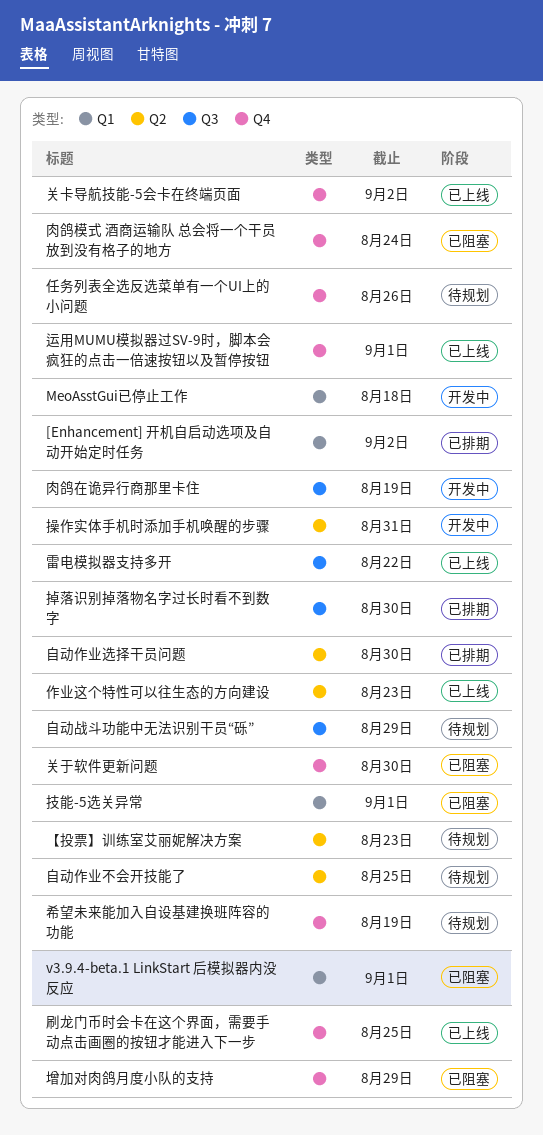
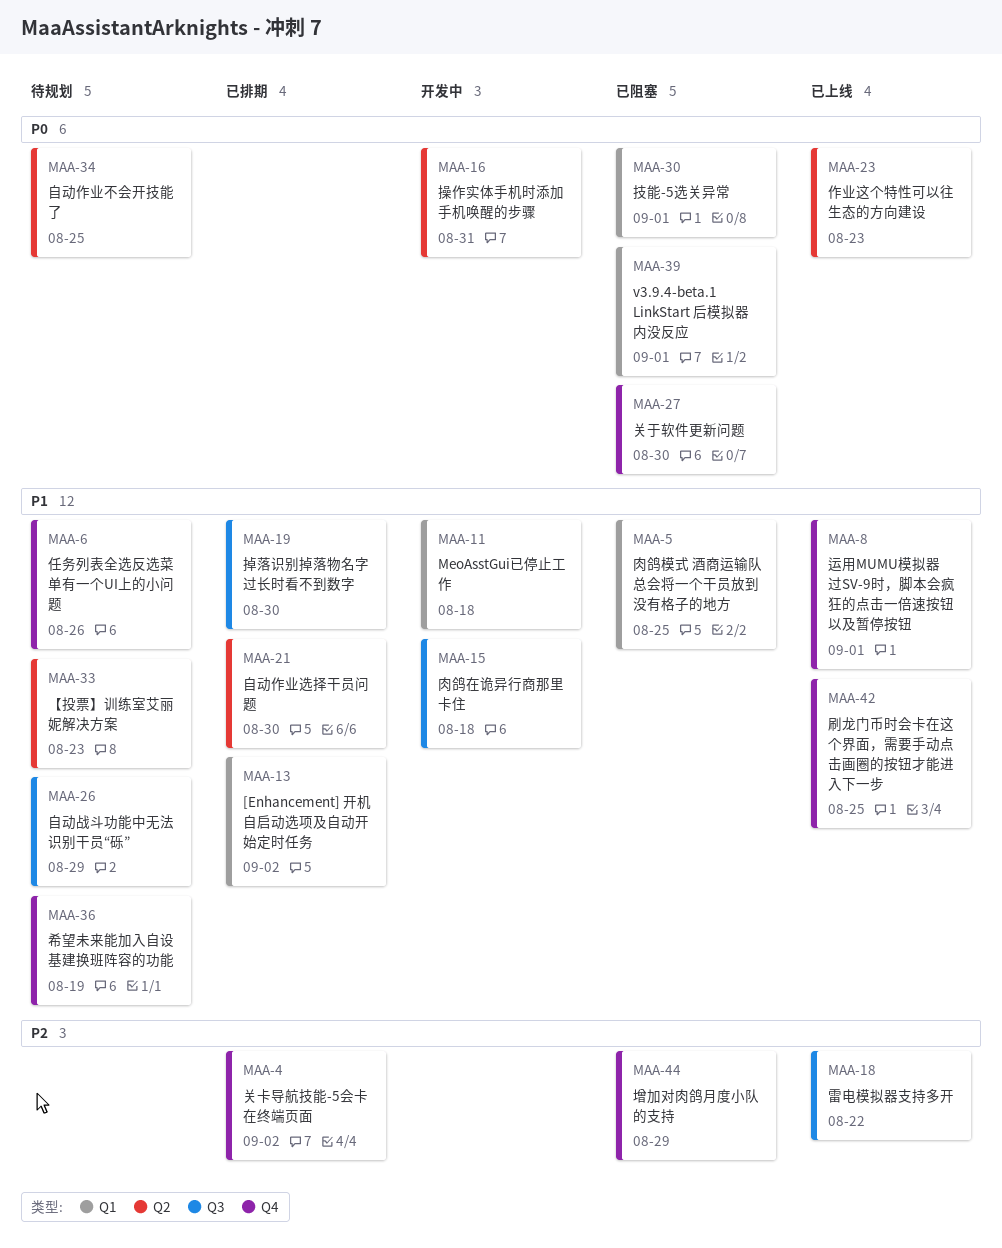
关卡导航技能-5会卡在终端页面, status: 已上线 -> 已排期
肉鸽在诡异行商那里卡住, due: Aug 19 -> Aug 18
肉鸽模式 酒商运输队 总会将一个干员放到没有格子的地方, label: Q4 -> Q1
肉鸽模式 酒商运输队 总会将一个干员放到没有格子的地方, due: Aug 24 -> Aug 25

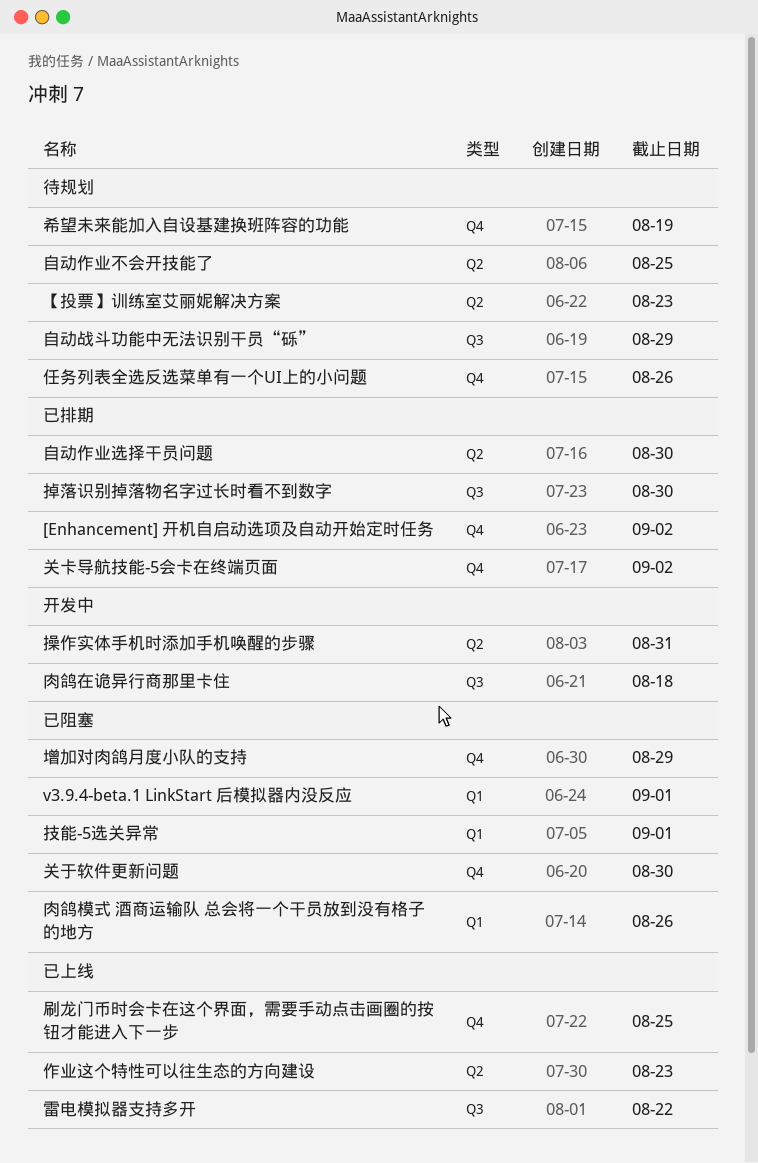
[Enhancement] 开机自启动选项及自动开始定时任务, label: Q1 -> Q4
MeoAsstGui已停止工作: present -> none
肉鸽模式 酒商运输队 总会将一个干员放到没有格子的地方, due: Aug 25 -> Aug 26
运用MUMU模拟器过SV-9时，脚本会疯狂的点击一倍速按钮以及暂停按钮: present -> none

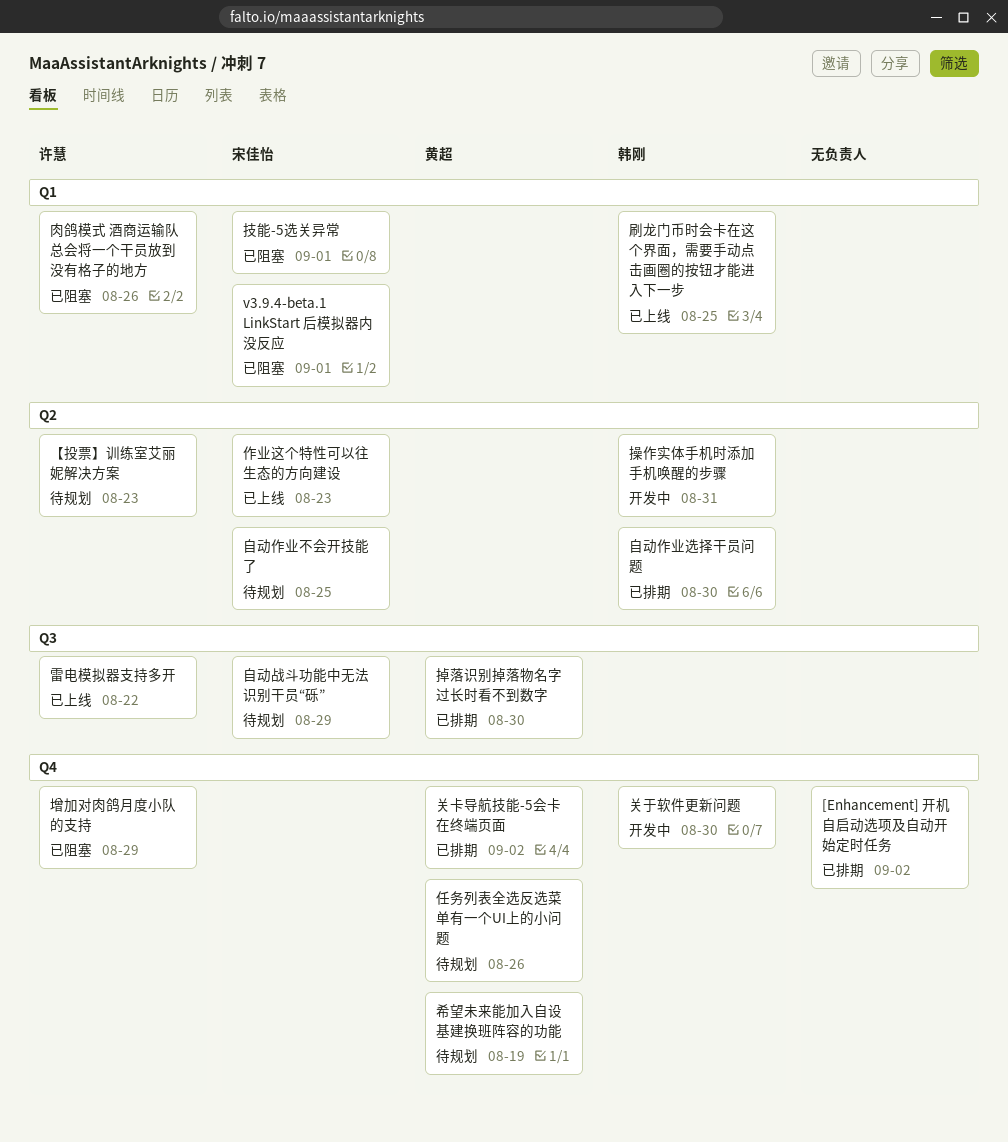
关于软件更新问题, status: 已阻塞 -> 开发中
刷龙门币时会卡在这个界面，需要手动点击画圈的按钮才能进入下一步, label: Q4 -> Q1
肉鸽在诡异行商那里卡住: present -> none

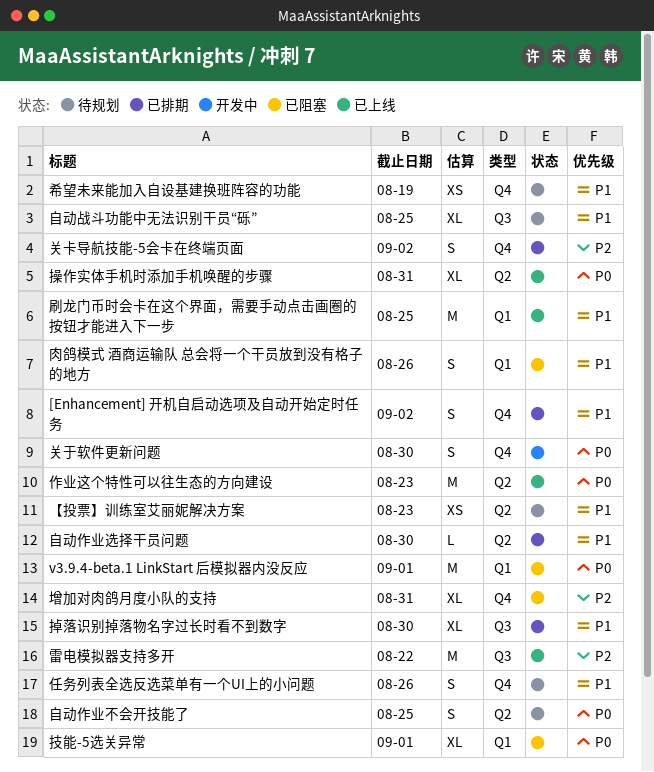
增加对肉鸽月度小队的支持, due: Aug 29 -> Aug 31
操作实体手机时添加手机唤醒的步骤, status: 开发中 -> 已上线
自动战斗功能中无法识别干员“砾”, due: Aug 29 -> Aug 25

